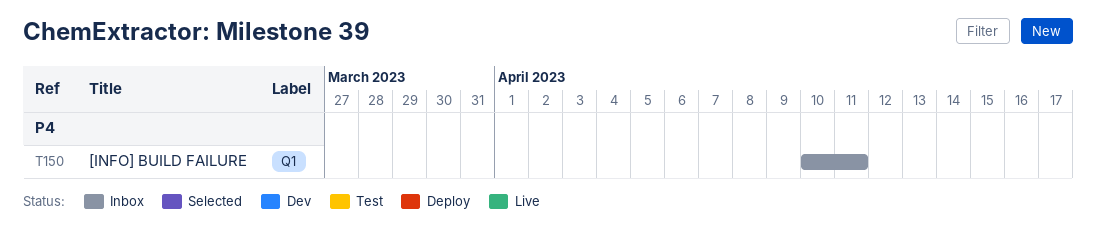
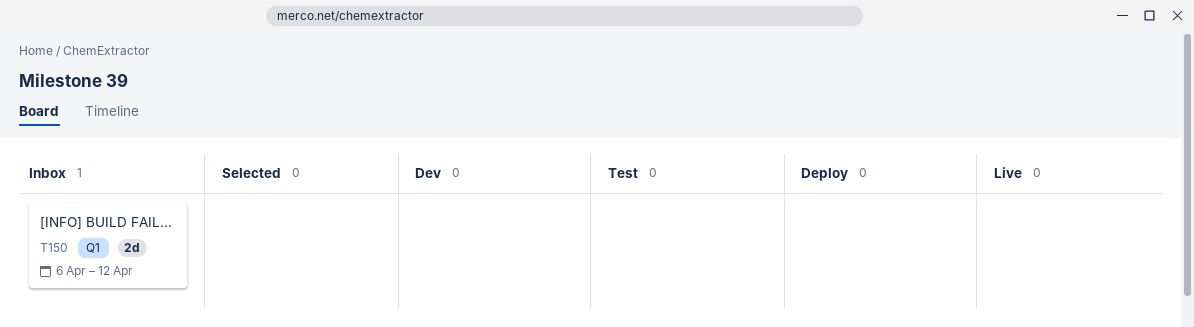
T150, start: Apr 10 -> Apr 6
T150, due: Apr 11 -> Apr 12

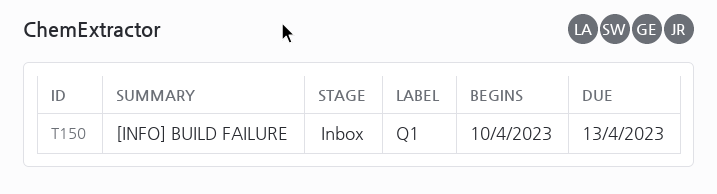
T150, start: Apr 6 -> Apr 10
T150, due: Apr 12 -> Apr 13

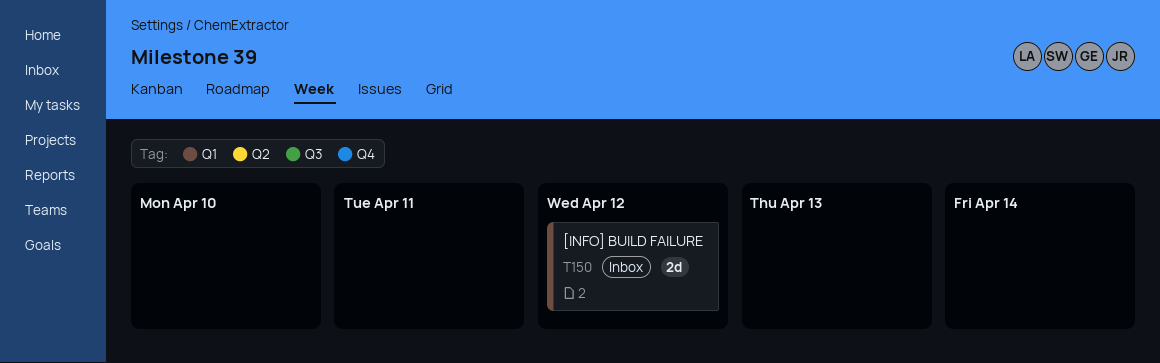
T150, due: Apr 13 -> Apr 12

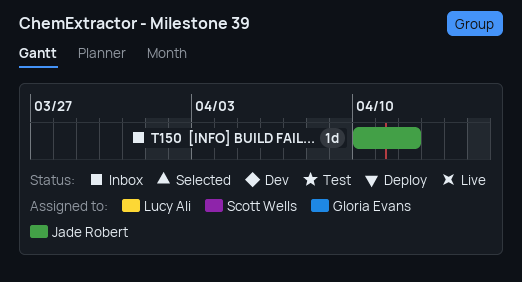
T150, estimate: 2d -> 1d

